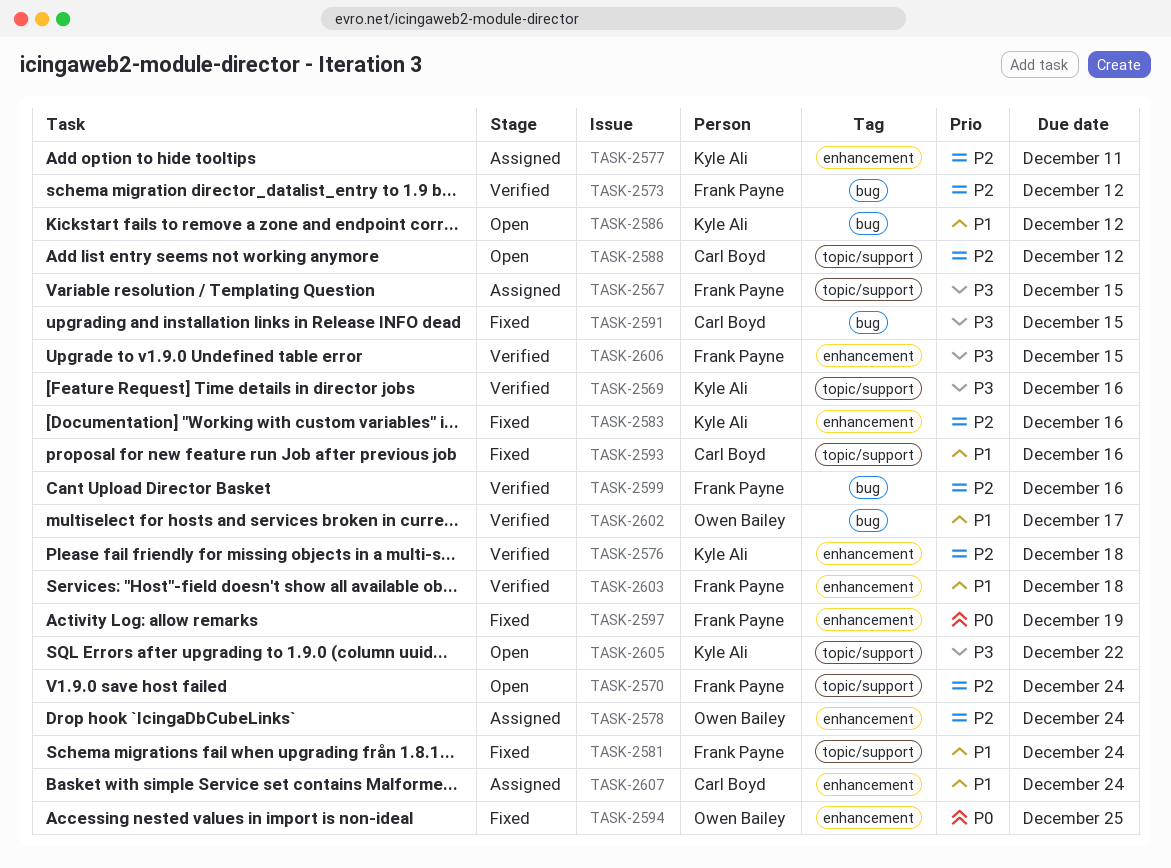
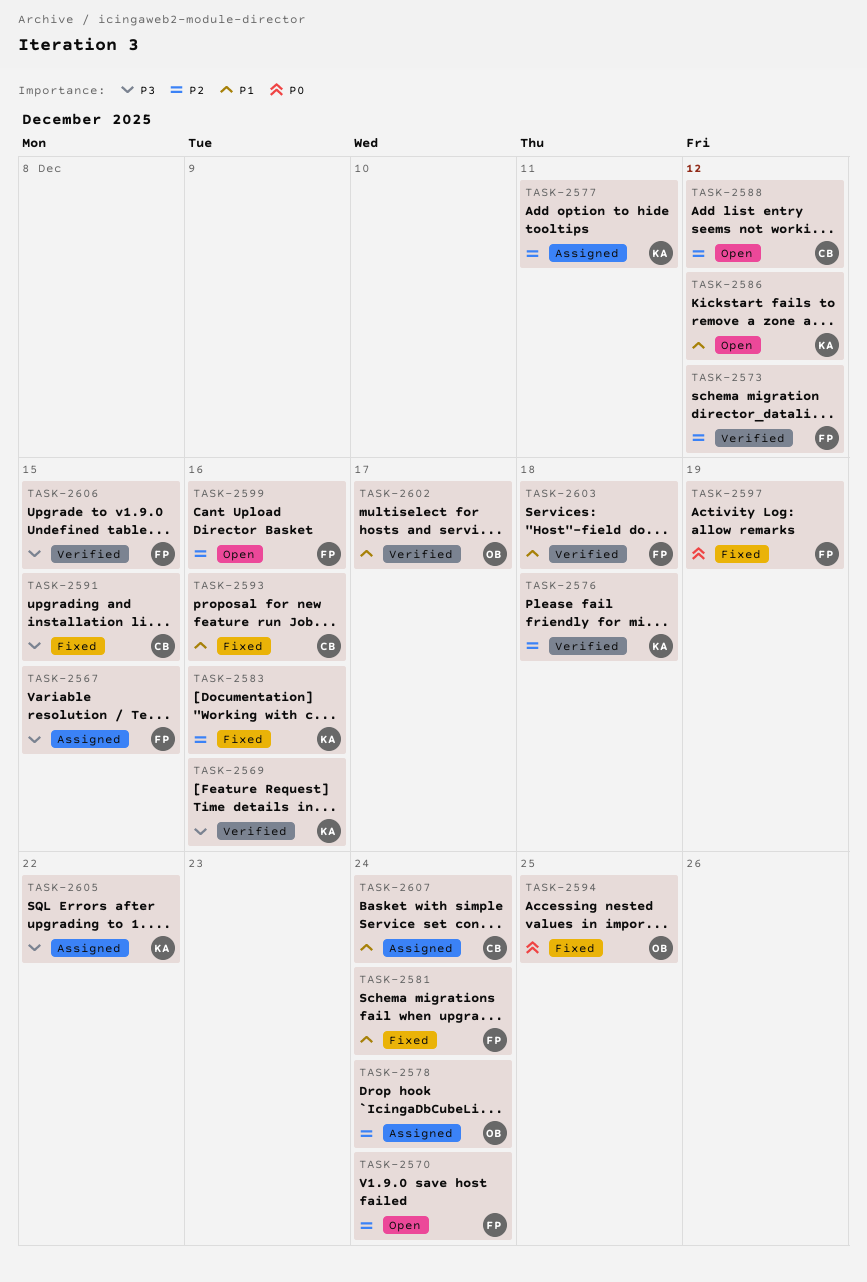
TASK-2599, status: Verified -> Open
TASK-2605, status: Open -> Assigned

